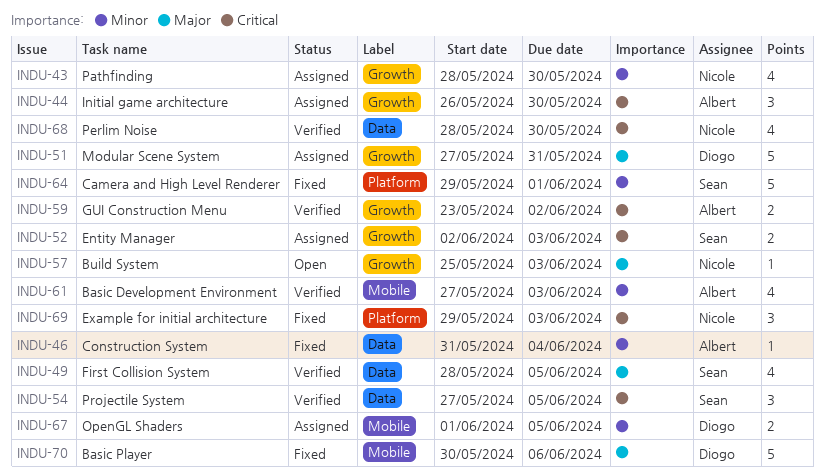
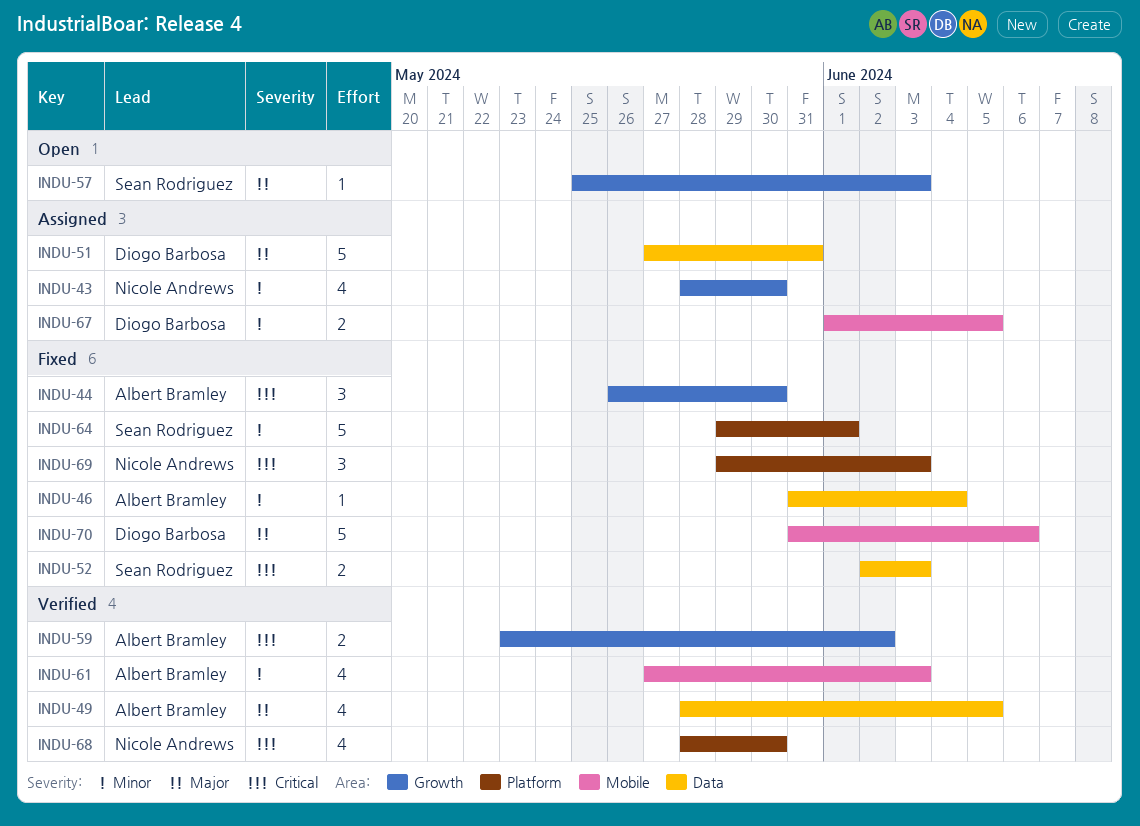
INDU-44, status: Assigned -> Fixed
INDU-49, owner: Sean Rodriguez -> Albert Bramley
INDU-51, label: Growth -> Data
INDU-52, status: Assigned -> Fixed
INDU-52, label: Growth -> Data
INDU-54: present -> none
INDU-57, owner: Nicole Andrews -> Sean Rodriguez
INDU-68, label: Data -> Platform
INDU-70, start: May 30 -> May 31

